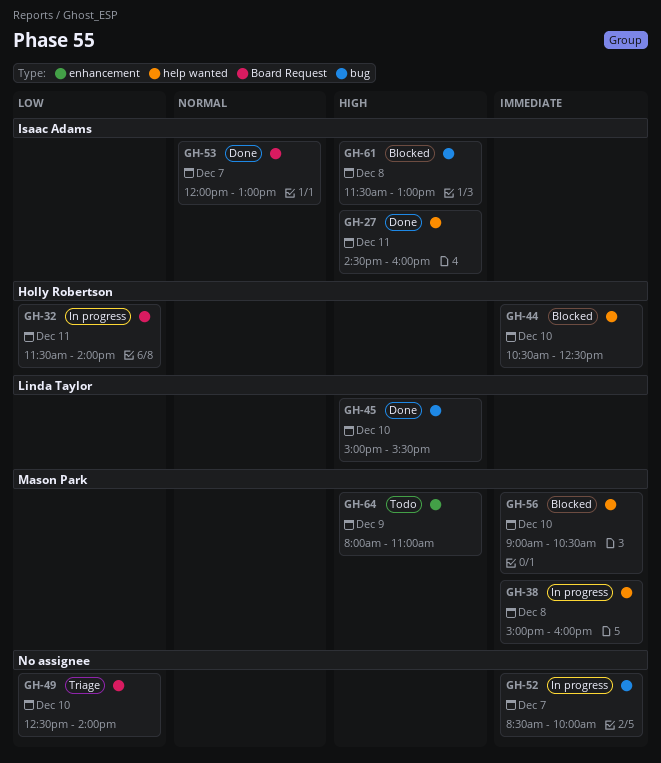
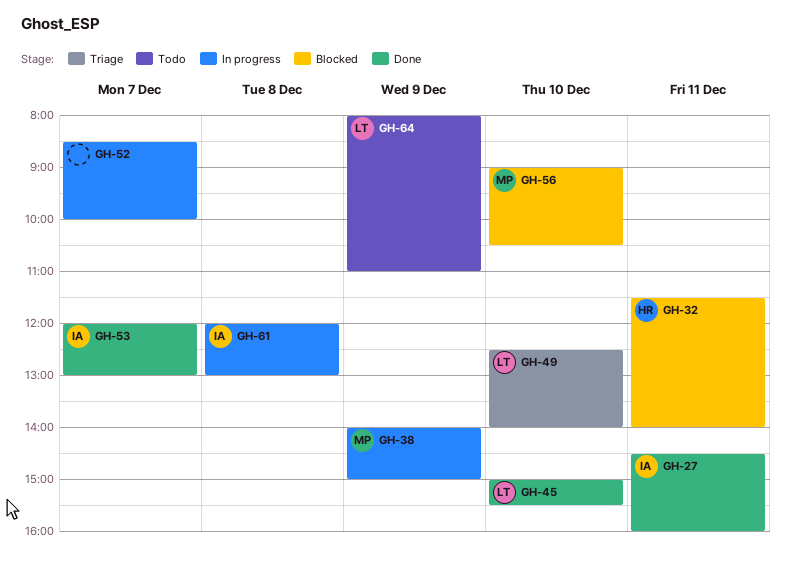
GH-32, status: In progress -> Blocked
GH-38, day: Dec 8 -> Dec 9
GH-38, begins: 15:00 -> 14:00
GH-38, ends: 16:00 -> 15:00
GH-44: present -> none
GH-49, owner: none -> Linda Taylor
GH-61, status: Blocked -> In progress
GH-61, begins: 11:30 -> 12:00
GH-64, owner: Mason Park -> Linda Taylor

